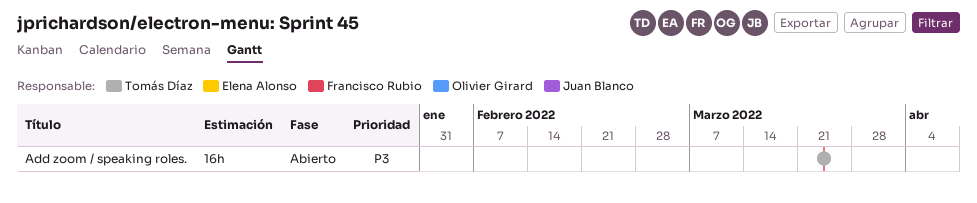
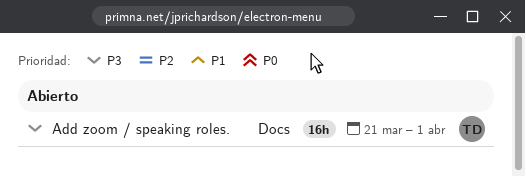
Add zoom / speaking roles., due: Mar 25 -> Apr 1

